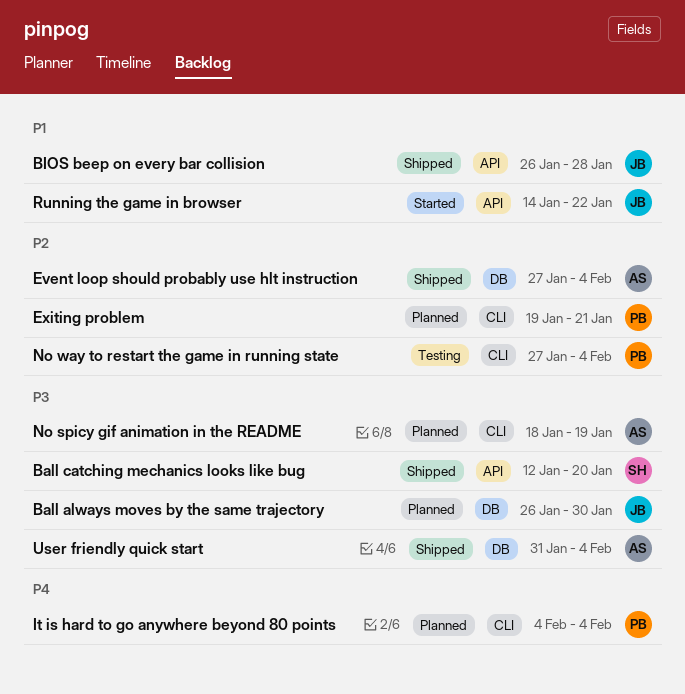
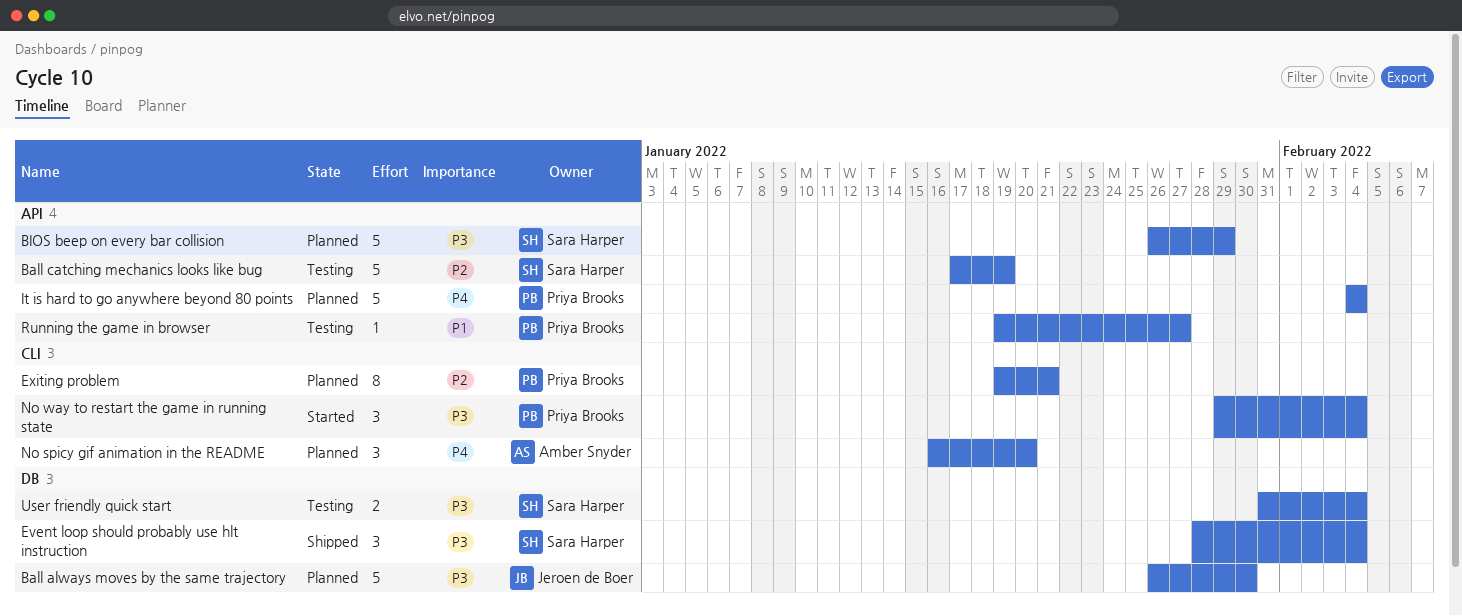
Ball catching mechanics looks like bug, status: Shipped -> Testing
Ball catching mechanics looks like bug, priority: P3 -> P2
Ball catching mechanics looks like bug, start: Jan 12 -> Jan 17
Ball catching mechanics looks like bug, due: Jan 20 -> Jan 19
BIOS beep on every bar collision, status: Shipped -> Planned
BIOS beep on every bar collision, owner: Jeroen de Boer -> Sara Harper
BIOS beep on every bar collision, priority: P1 -> P3
BIOS beep on every bar collision, due: Jan 28 -> Jan 29
Event loop should probably use hlt instruction, owner: Amber Snyder -> Sara Harper
Event loop should probably use hlt instruction, priority: P2 -> P3
Event loop should probably use hlt instruction, start: Jan 27 -> Jan 28
It is hard to go anywhere beyond 80 points, label: CLI -> API
No spicy gif animation in the README, priority: P3 -> P4
No spicy gif animation in the README, start: Jan 18 -> Jan 16
No spicy gif animation in the README, due: Jan 19 -> Jan 20
No way to restart the game in running state, status: Testing -> Started
No way to restart the game in running state, priority: P2 -> P3
No way to restart the game in running state, start: Jan 27 -> Jan 29
Running the game in browser, status: Started -> Testing
Running the game in browser, owner: Jeroen de Boer -> Priya Brooks
Running the game in browser, start: Jan 14 -> Jan 19
Running the game in browser, due: Jan 22 -> Jan 27
User friendly quick start, status: Shipped -> Testing
User friendly quick start, owner: Amber Snyder -> Sara Harper

